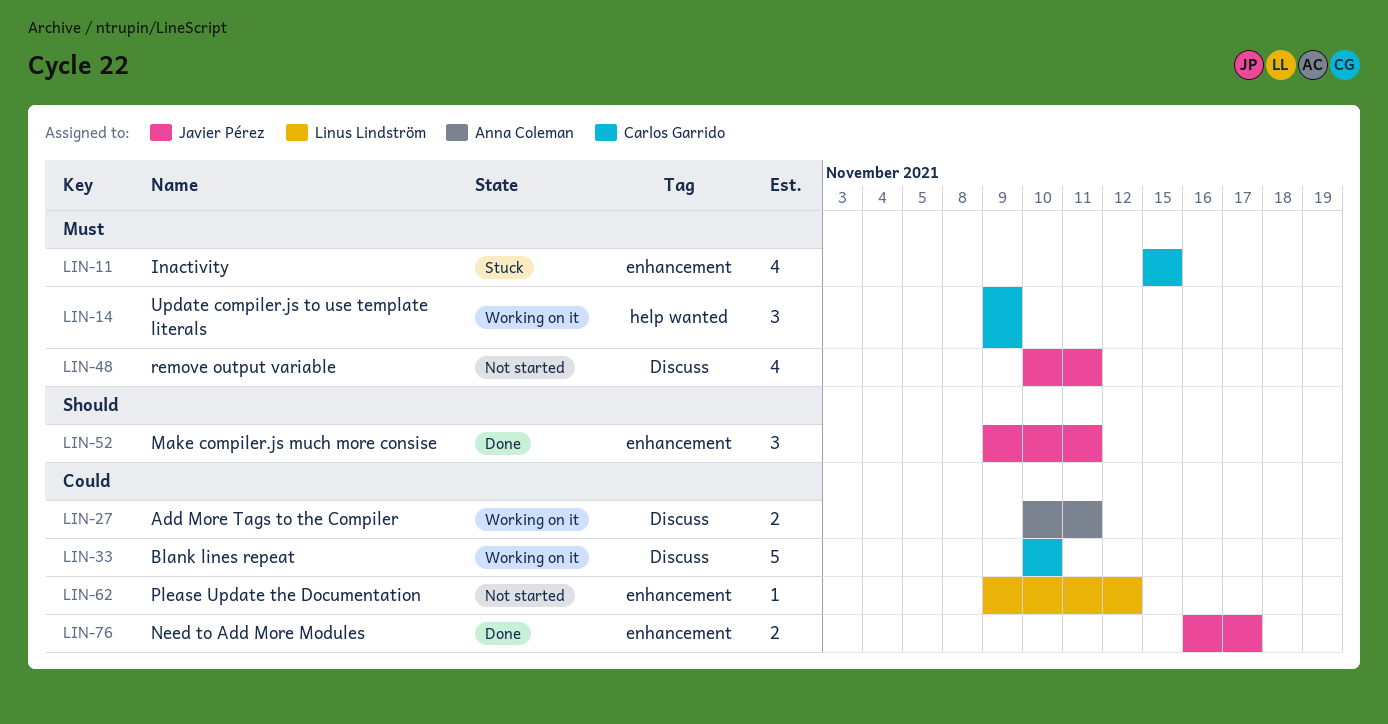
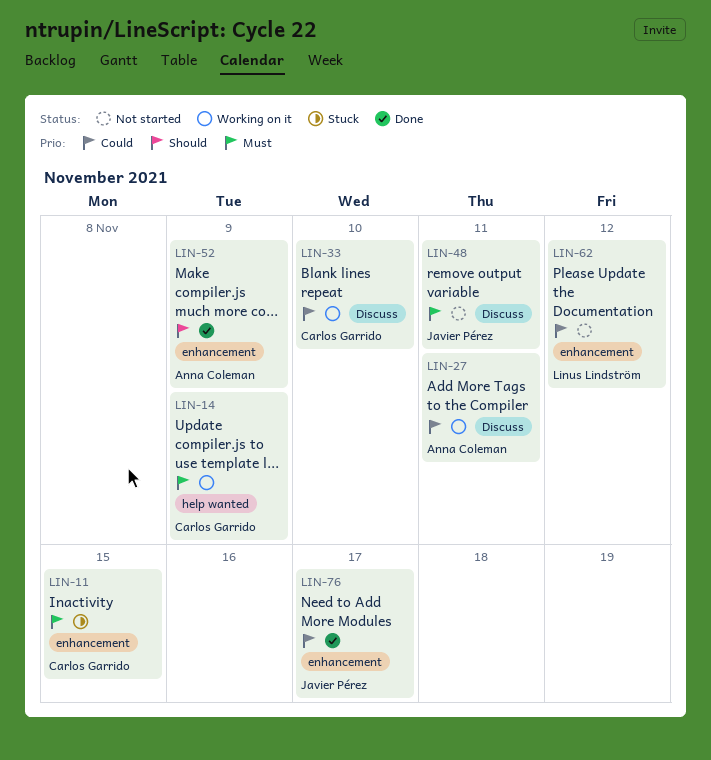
LIN-52, owner: Javier Pérez -> Anna Coleman
LIN-52, due: Nov 11 -> Nov 9

